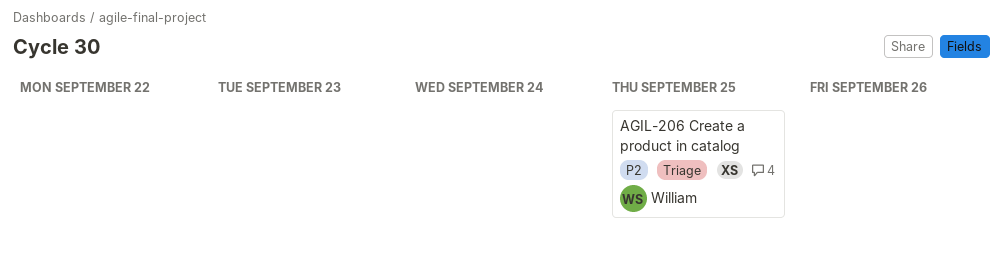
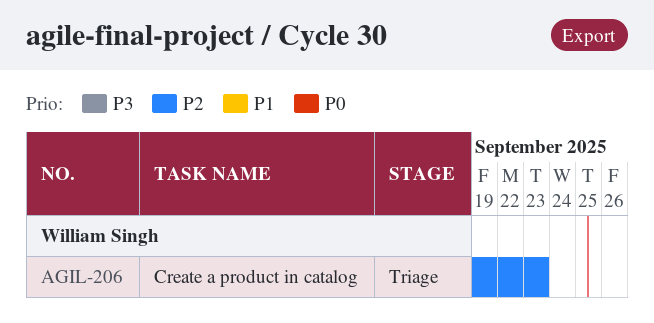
AGIL-206, due: Sep 25 -> Sep 23

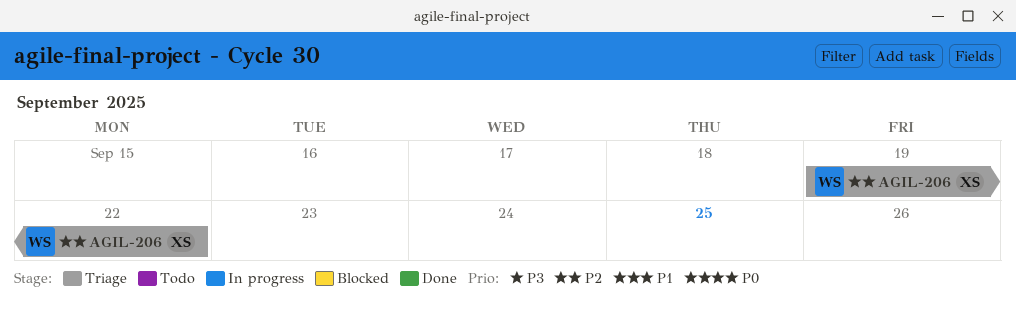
AGIL-206, due: Sep 23 -> Sep 22

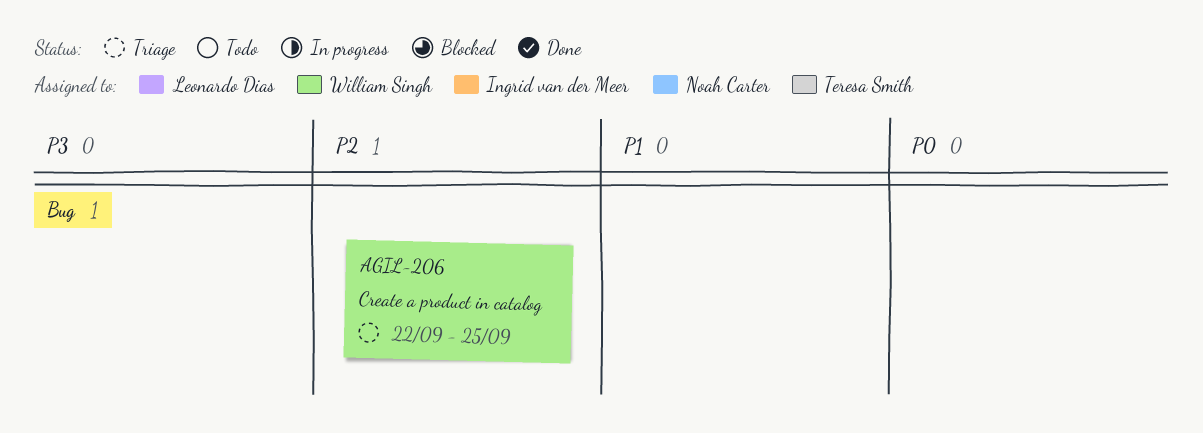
AGIL-206, start: Sep 19 -> Sep 22
AGIL-206, due: Sep 22 -> Sep 25

